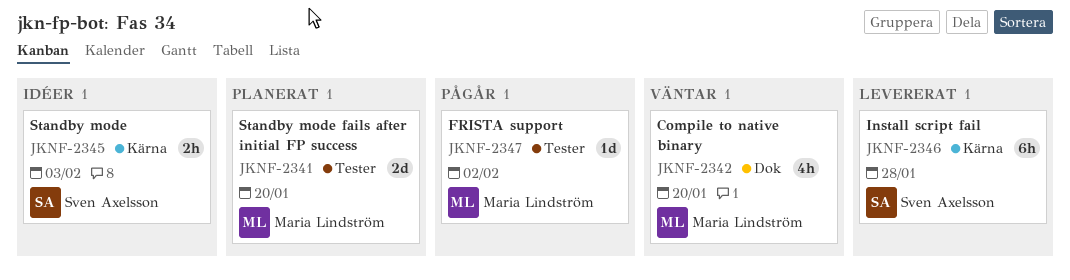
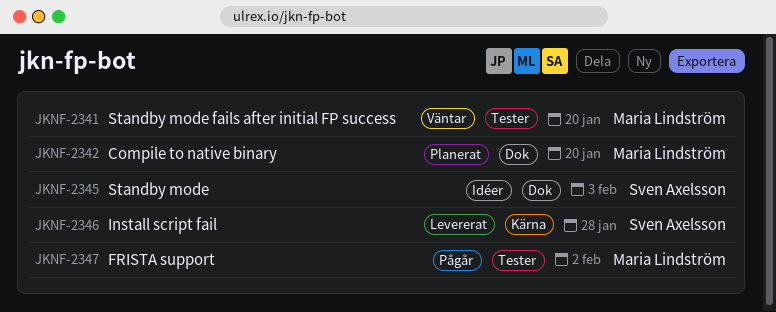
JKNF-2341, status: Planerat -> Väntar
JKNF-2342, status: Väntar -> Planerat
JKNF-2345, label: Kärna -> Dok

